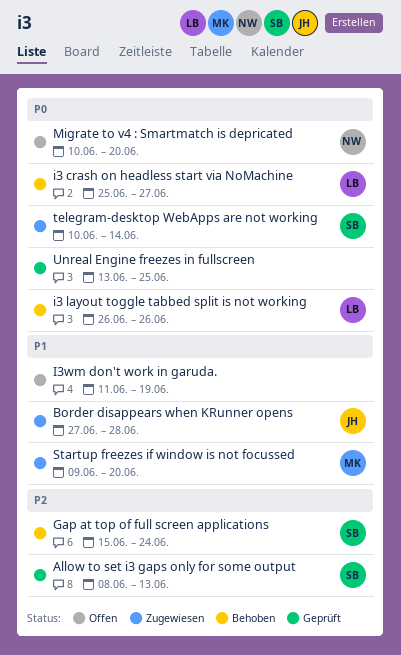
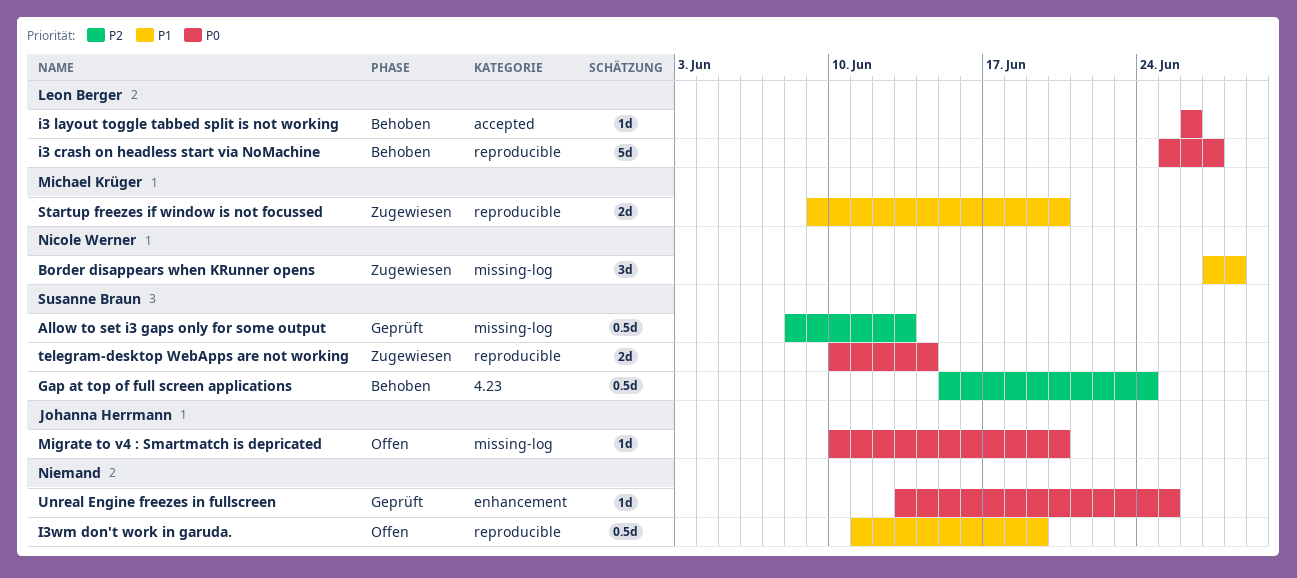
Border disappears when KRunner opens, owner: Johanna Herrmann -> Nicole Werner
Migrate to v4 : Smartmatch is depricated, owner: Nicole Werner -> Johanna Herrmann

